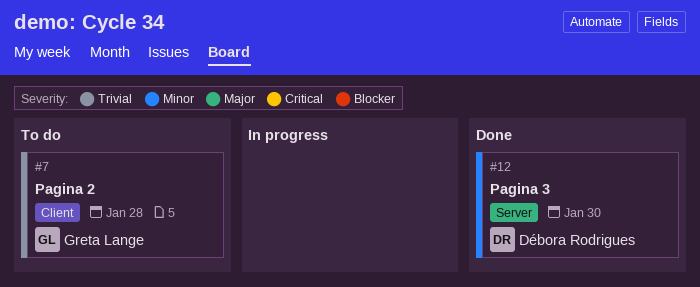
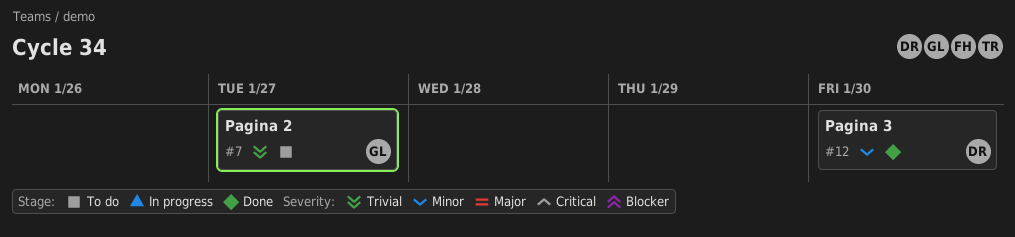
#7, due: Jan 28 -> Jan 27

